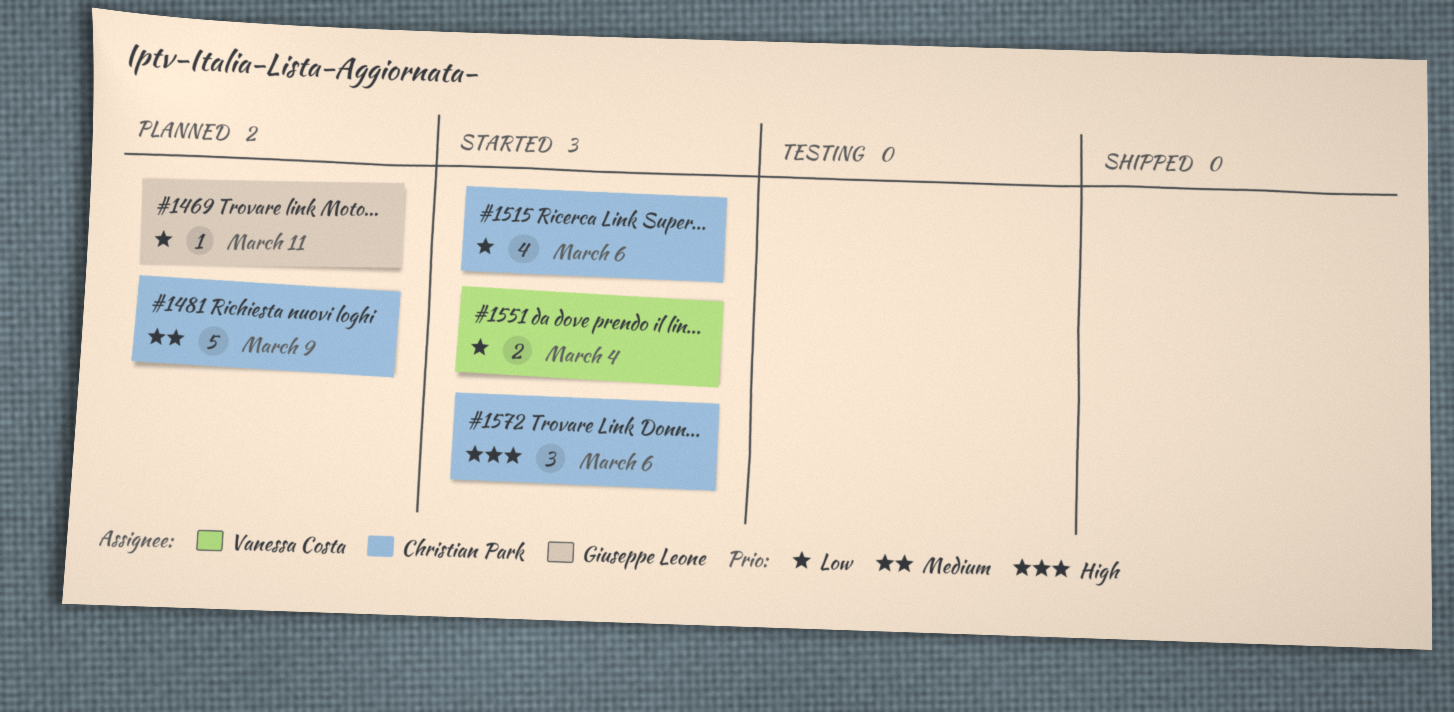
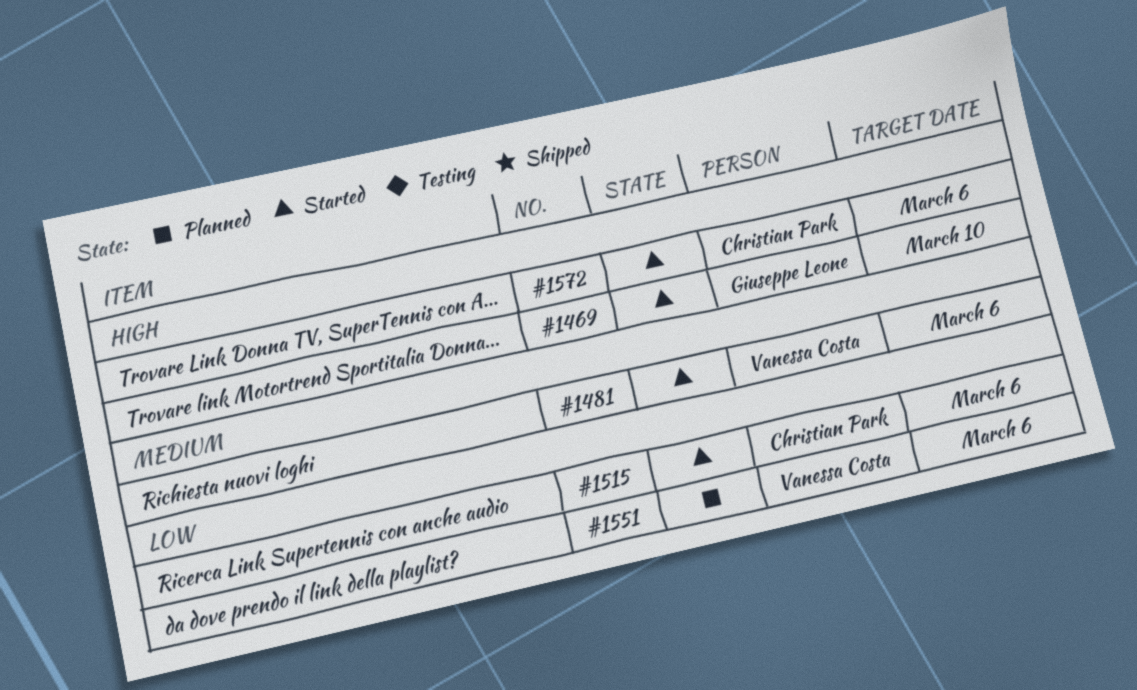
#1469, status: Planned -> Started
#1469, priority: Low -> High
#1469, due: Mar 11 -> Mar 10
#1481, status: Planned -> Started
#1481, owner: Christian Park -> Vanessa Costa
#1481, due: Mar 9 -> Mar 6
#1551, status: Started -> Planned
#1551, due: Mar 4 -> Mar 6

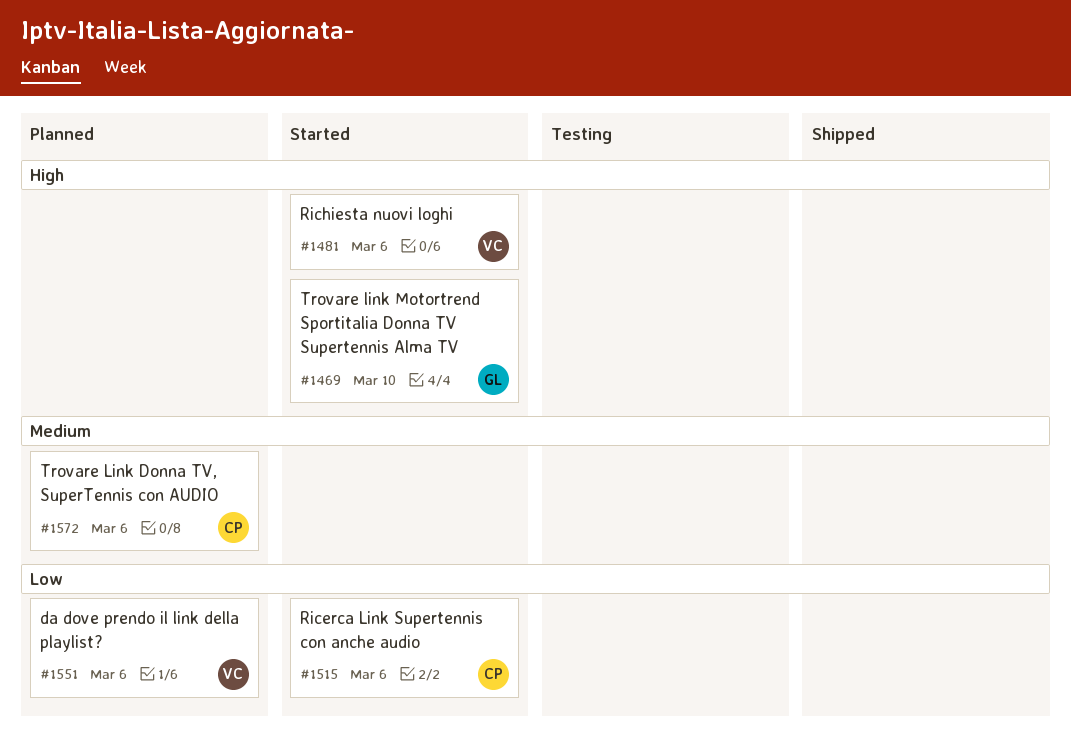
#1481, priority: Medium -> High
#1572, status: Started -> Planned
#1572, priority: High -> Medium

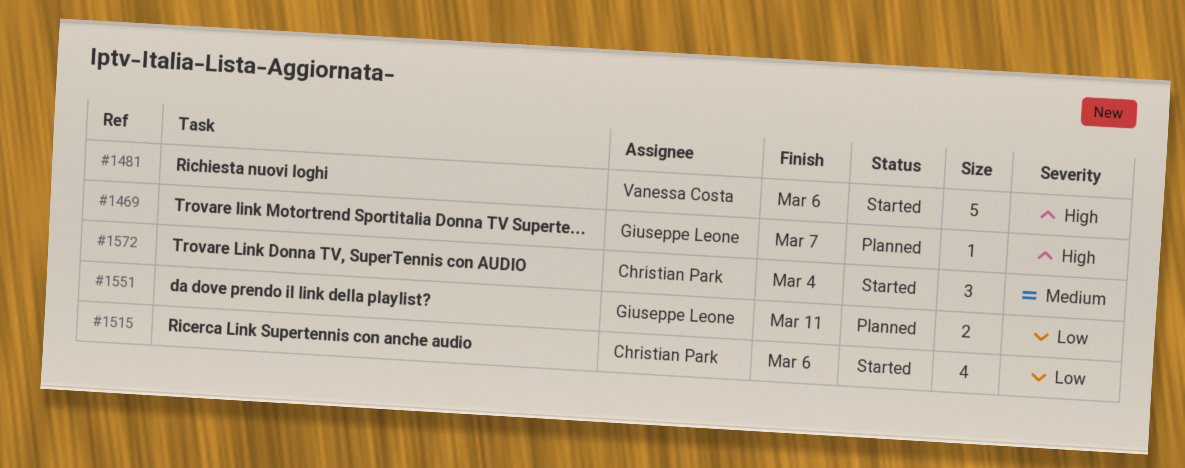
#1469, status: Started -> Planned
#1469, due: Mar 10 -> Mar 7
#1551, owner: Vanessa Costa -> Giuseppe Leone
#1551, due: Mar 6 -> Mar 11
#1572, status: Planned -> Started
#1572, due: Mar 6 -> Mar 4

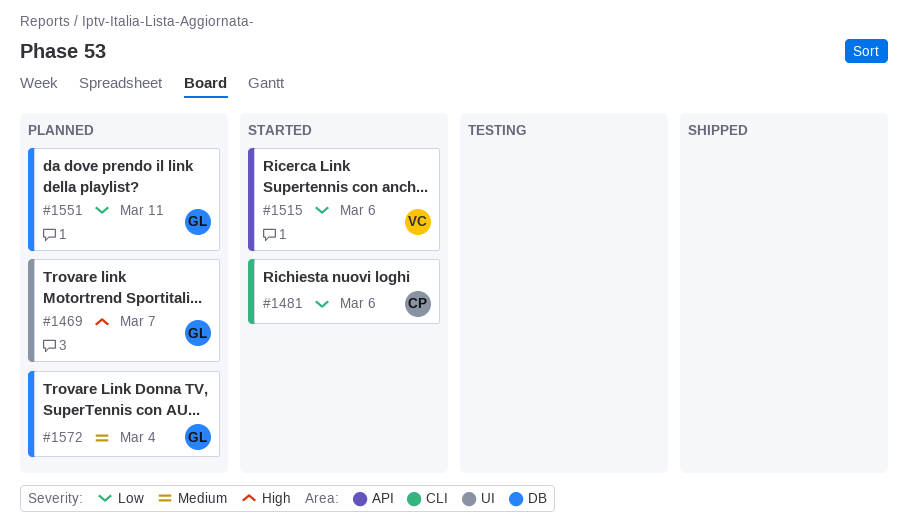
#1481, owner: Vanessa Costa -> Christian Park
#1481, priority: High -> Low
#1515, owner: Christian Park -> Vanessa Costa
#1572, status: Started -> Planned
#1572, owner: Christian Park -> Giuseppe Leone

